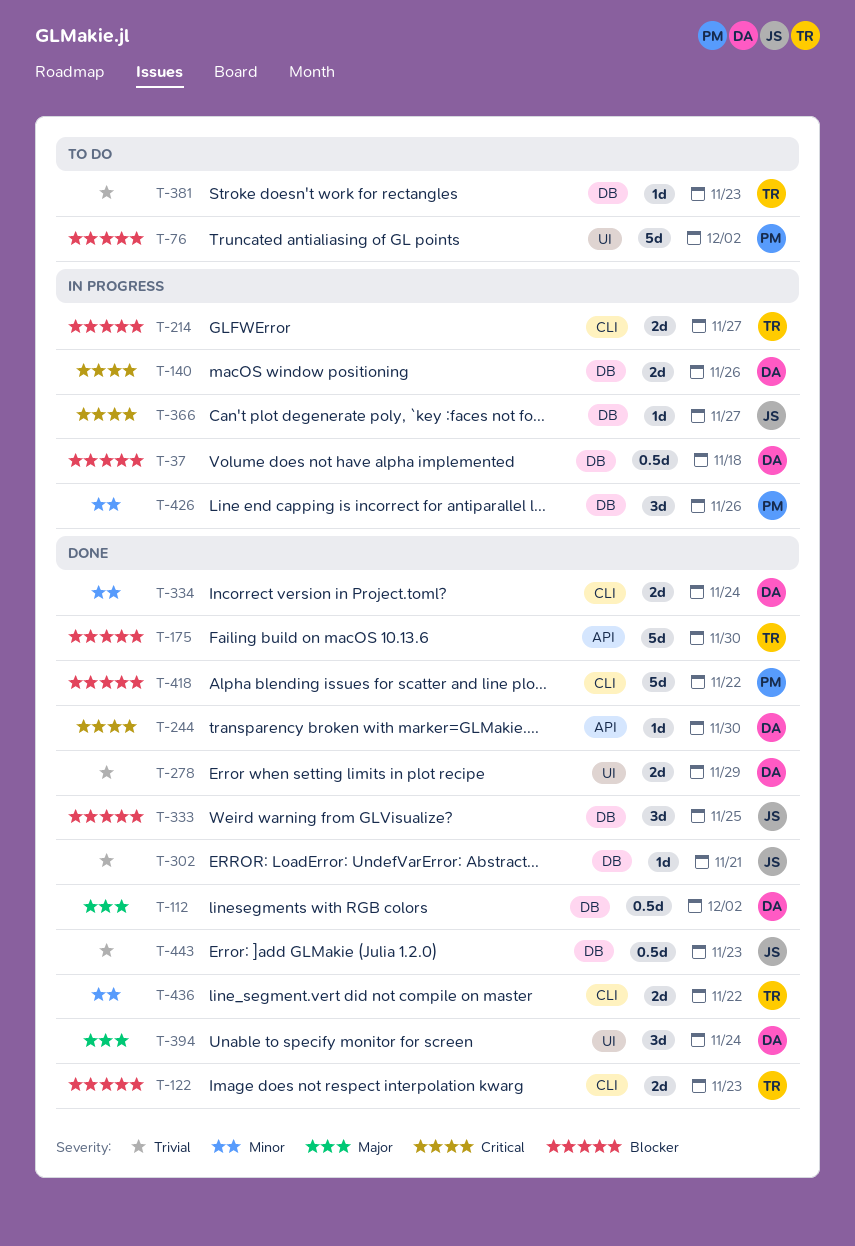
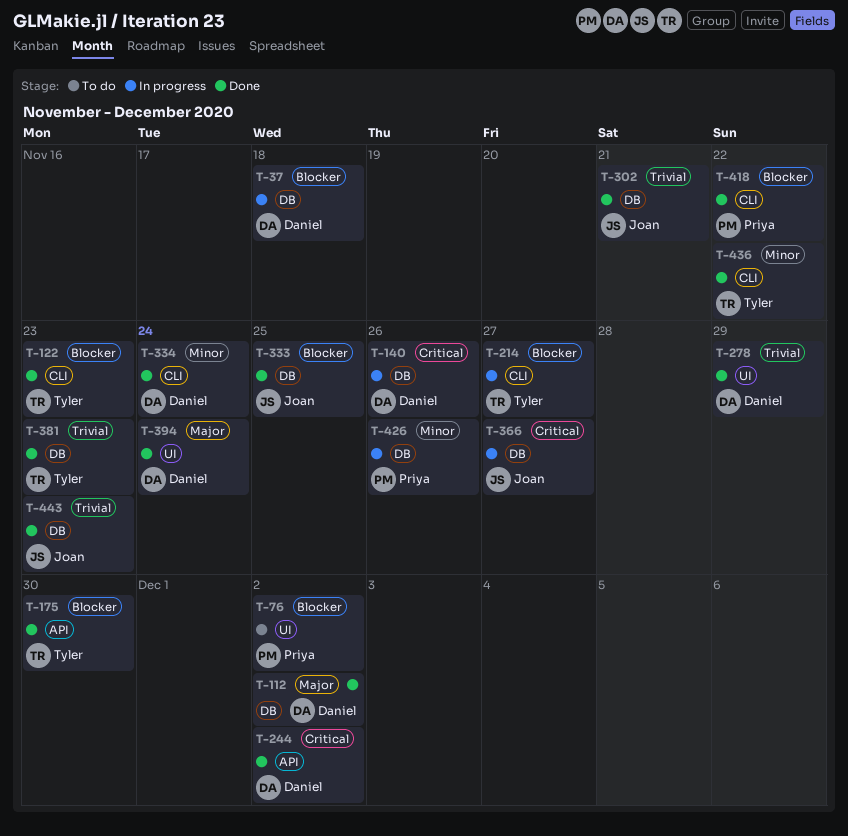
T-244, due: Nov 30 -> Dec 2
T-381, status: To do -> Done

